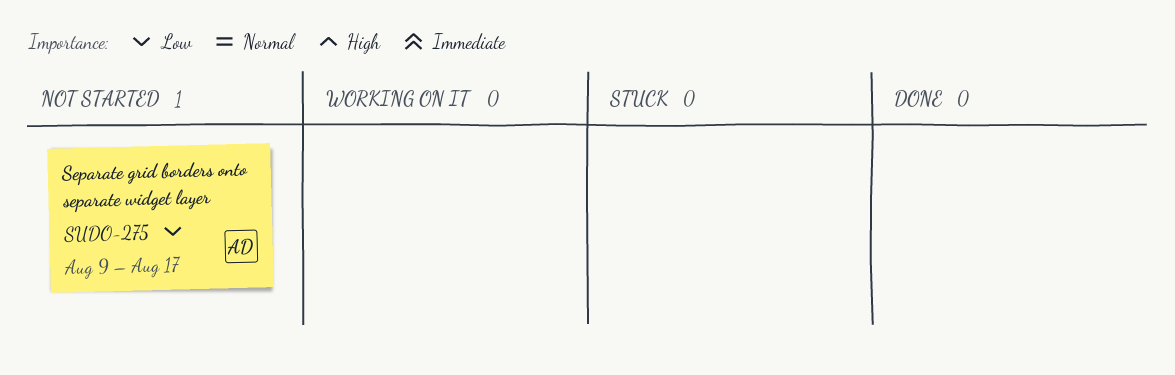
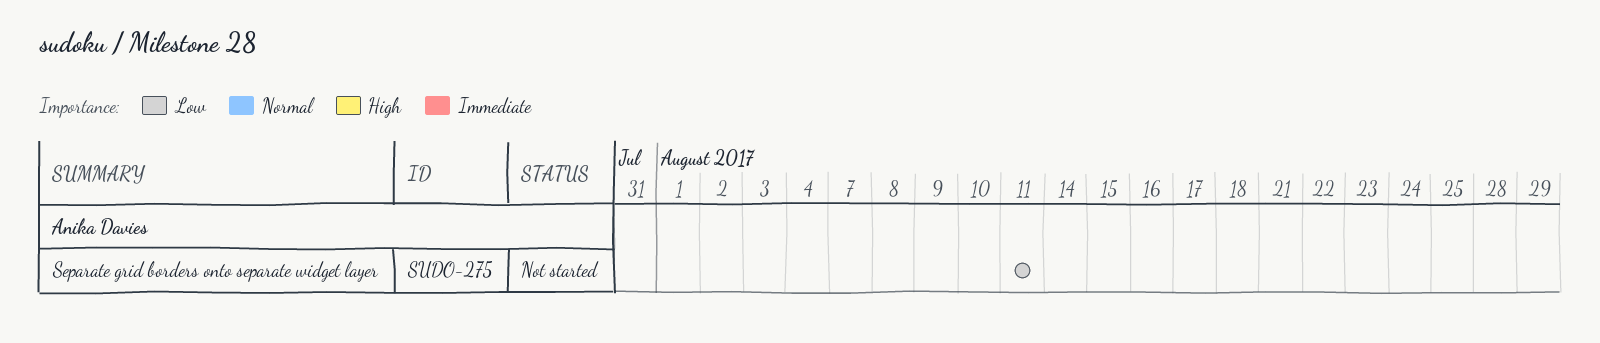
SUDO-275, start: Aug 9 -> Aug 11
SUDO-275, due: Aug 17 -> Aug 11

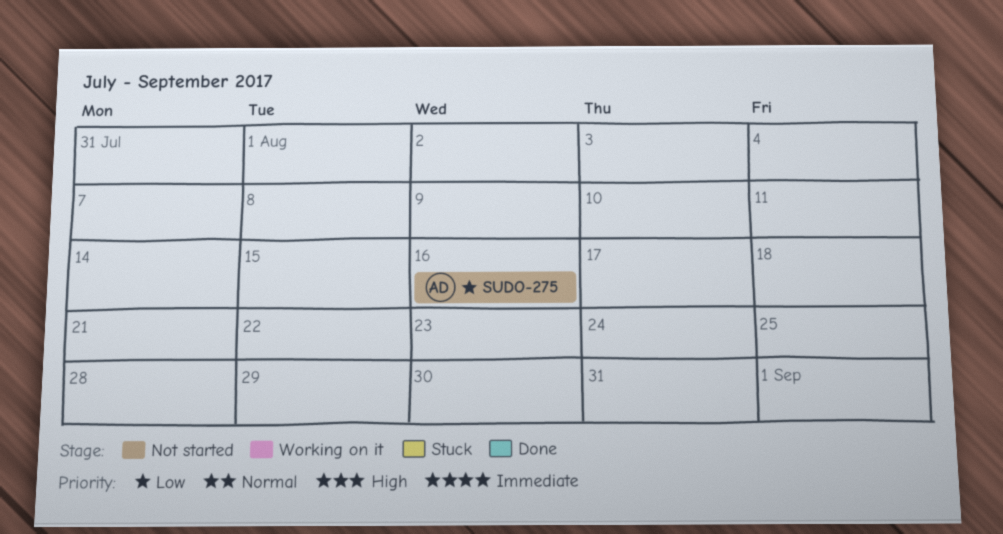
SUDO-275, start: Aug 11 -> Aug 16
SUDO-275, due: Aug 11 -> Aug 16

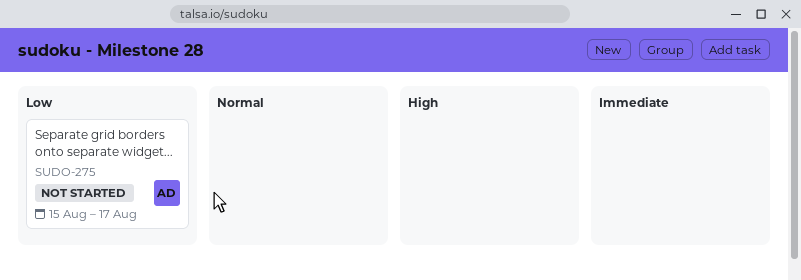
SUDO-275, start: Aug 16 -> Aug 15
SUDO-275, due: Aug 16 -> Aug 17

